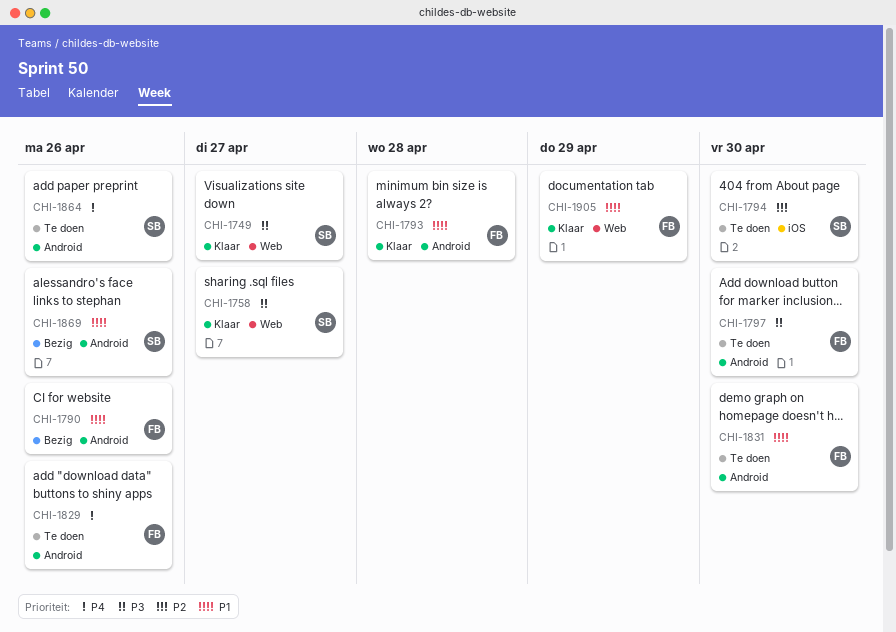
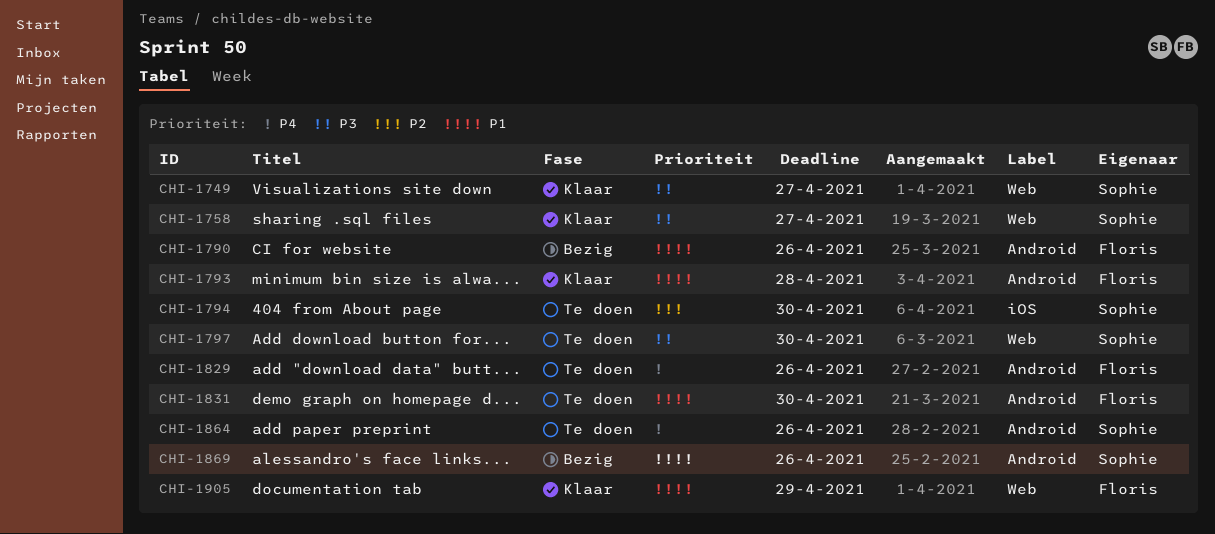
CHI-1797, owner: Floris -> Sophie
CHI-1797, label: Android -> Web

